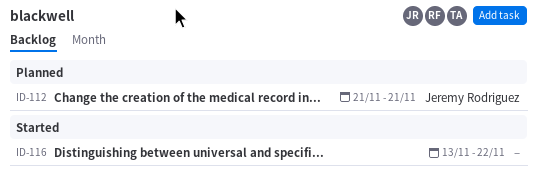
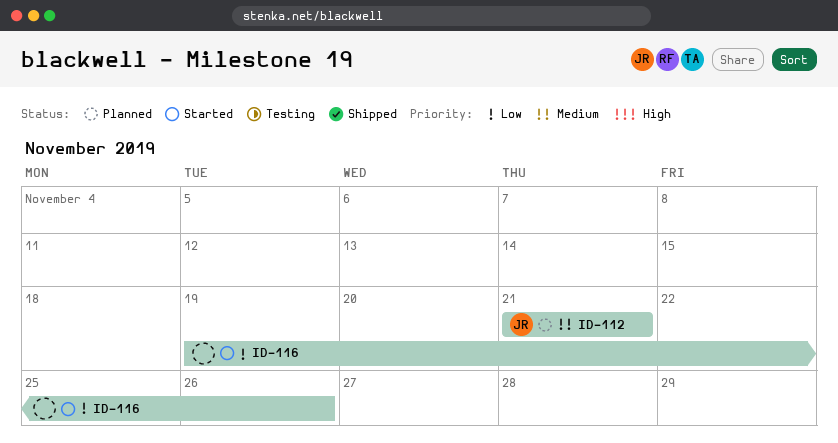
ID-116, start: Nov 13 -> Nov 19
ID-116, due: Nov 22 -> Nov 26

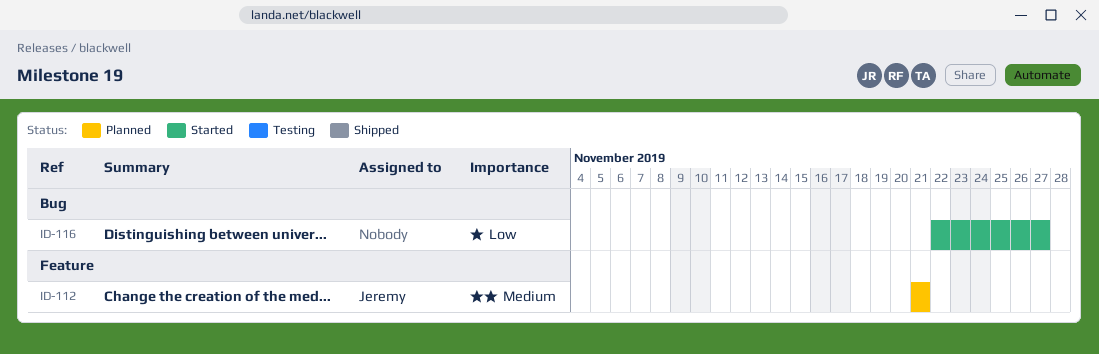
ID-116, start: Nov 19 -> Nov 22
ID-116, due: Nov 26 -> Nov 27

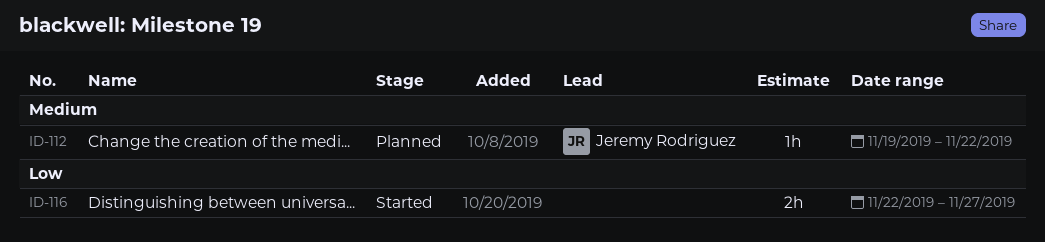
ID-112, start: Nov 21 -> Nov 19
ID-112, due: Nov 21 -> Nov 22

